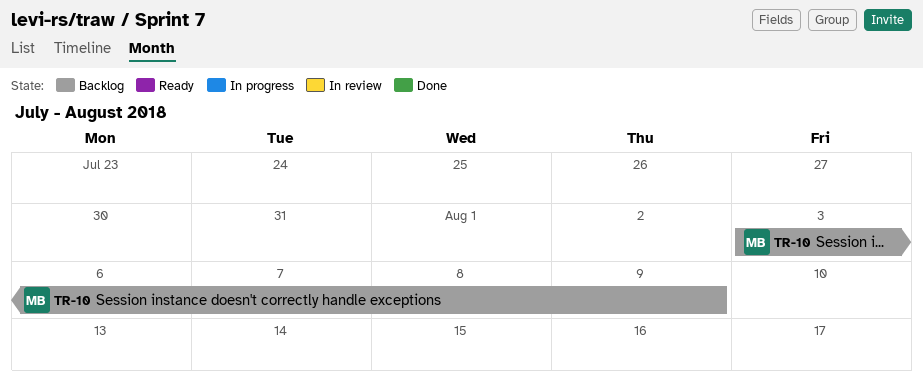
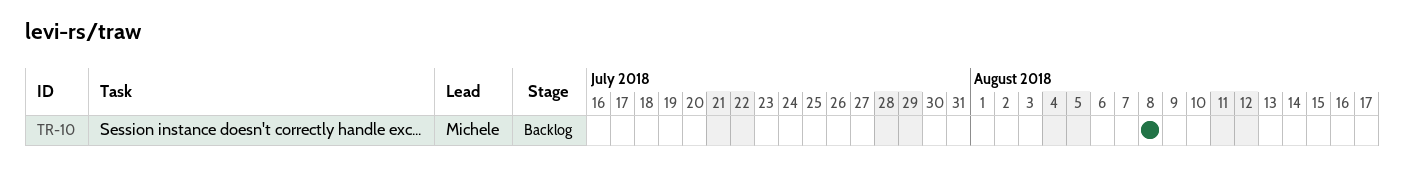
TR-10, start: Aug 3 -> Aug 8
TR-10, due: Aug 9 -> Aug 8

